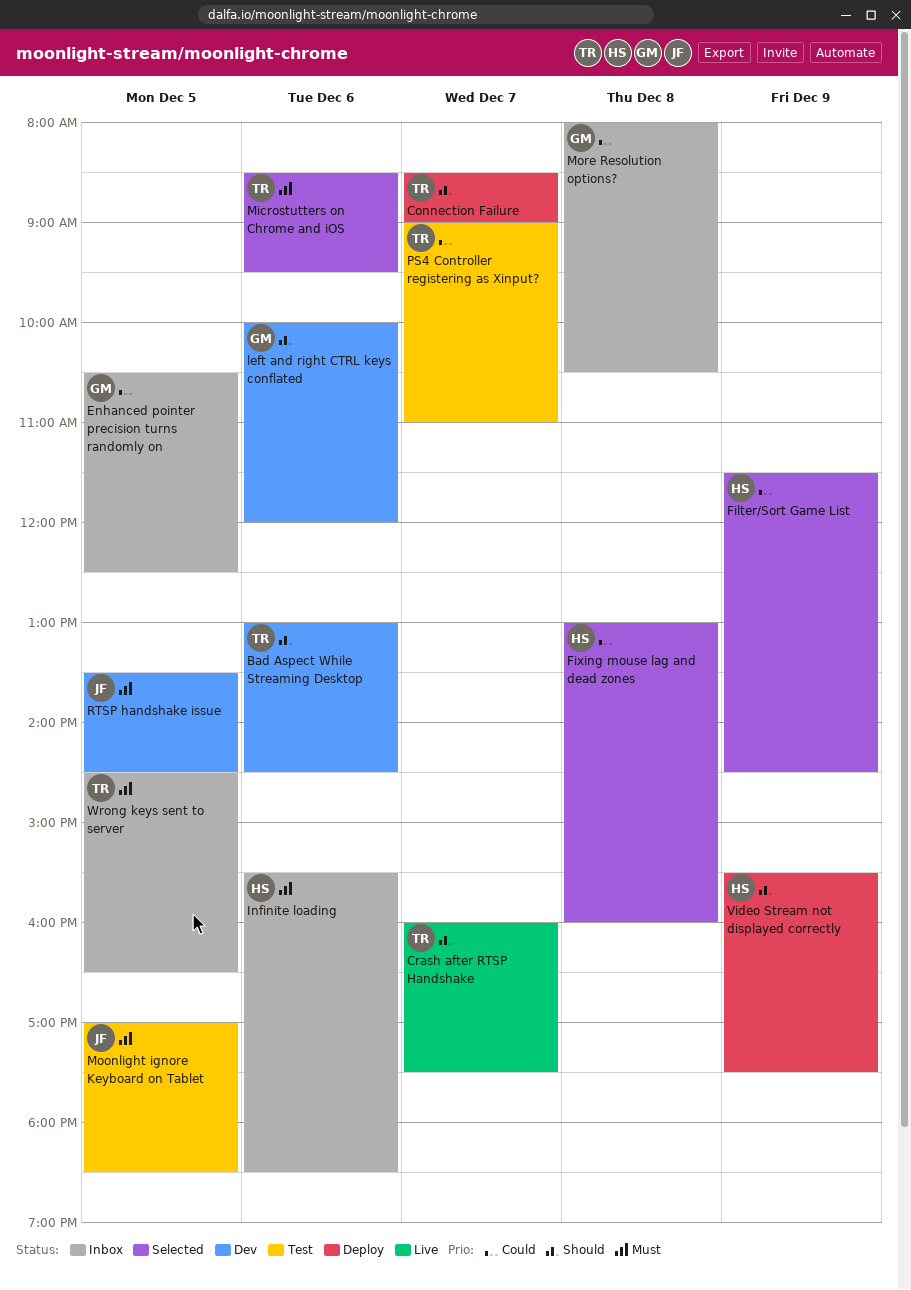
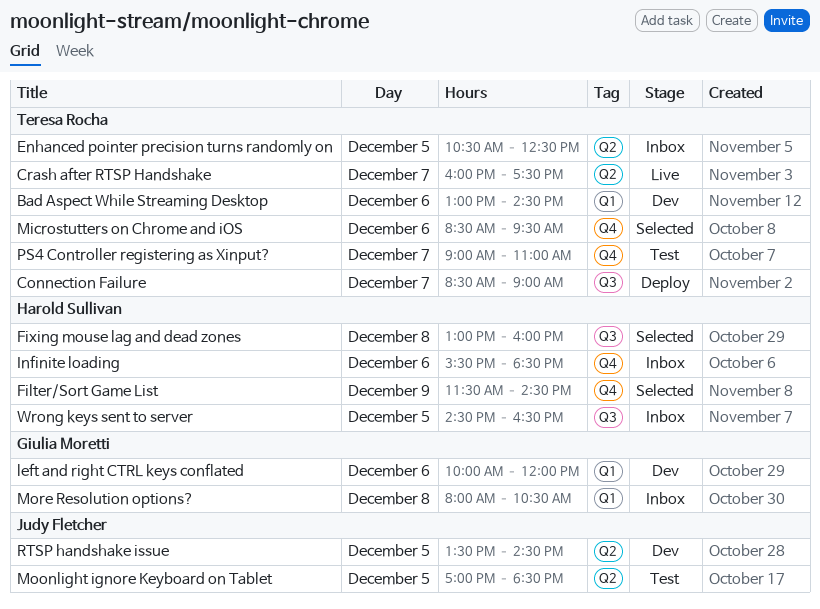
Enhanced pointer precision turns randomly on, owner: Giulia Moretti -> Teresa Rocha
Video Stream not displayed correctly: present -> none
Wrong keys sent to server, owner: Teresa Rocha -> Harold Sullivan

